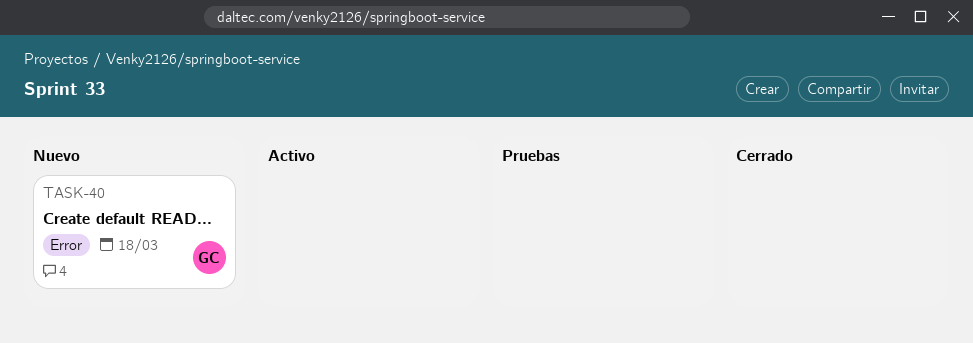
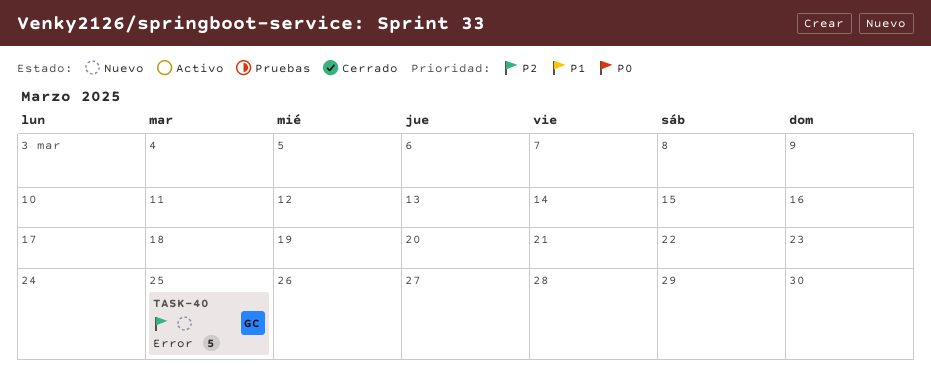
TASK-40, due: Mar 18 -> Mar 25

